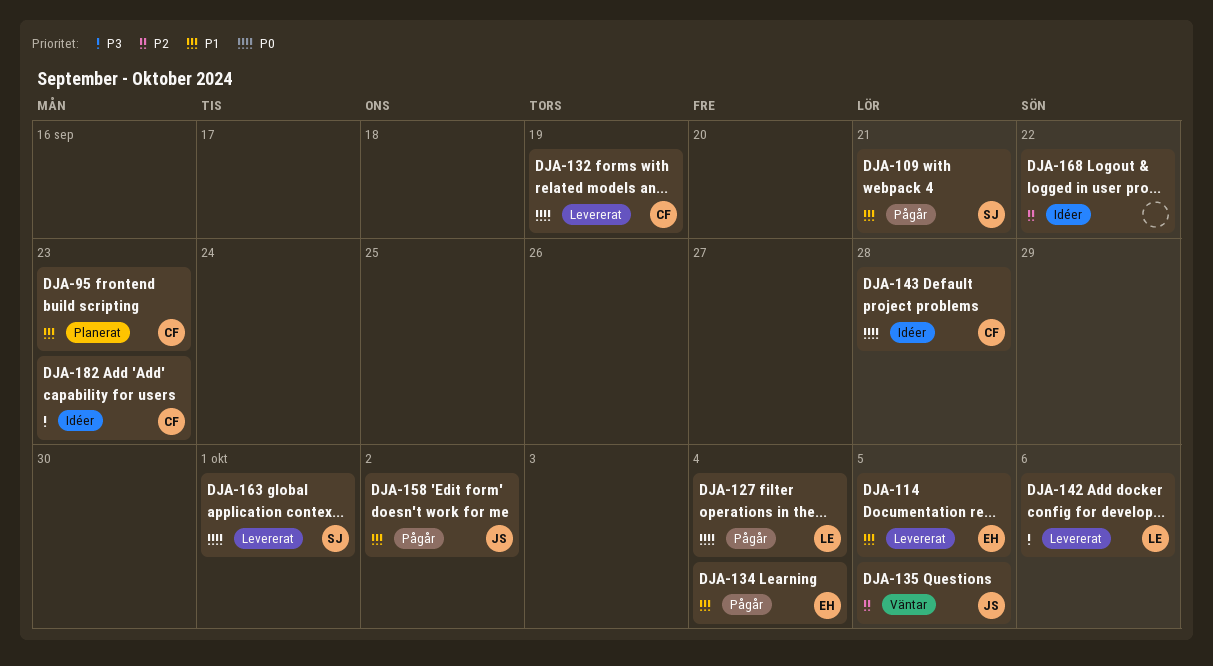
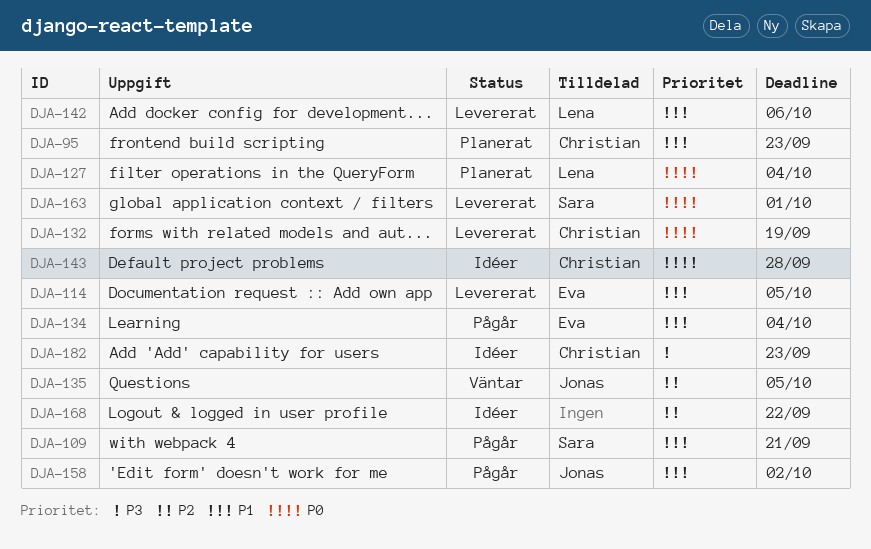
DJA-127, status: Pågår -> Planerat
DJA-142, priority: P3 -> P1

